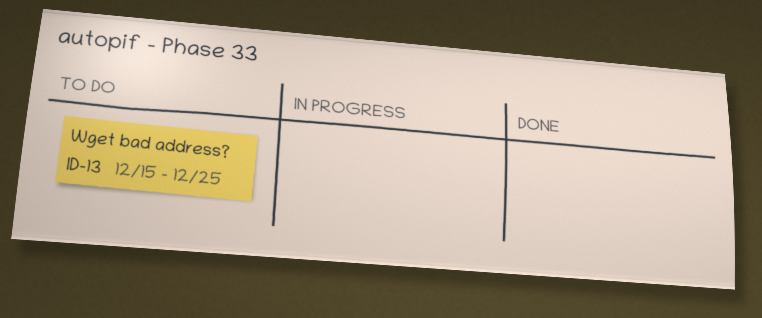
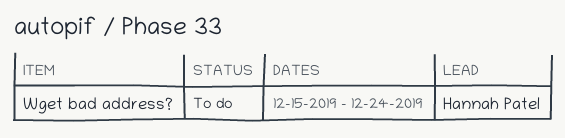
Wget bad address?, due: Dec 25 -> Dec 24

